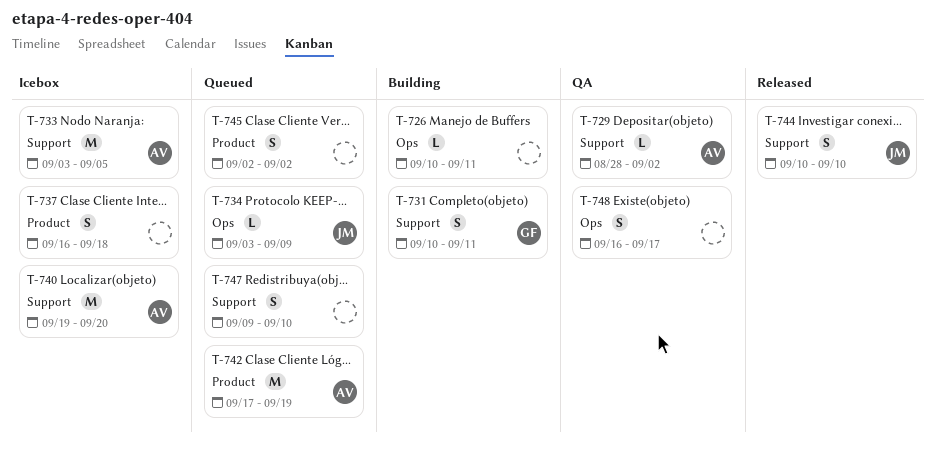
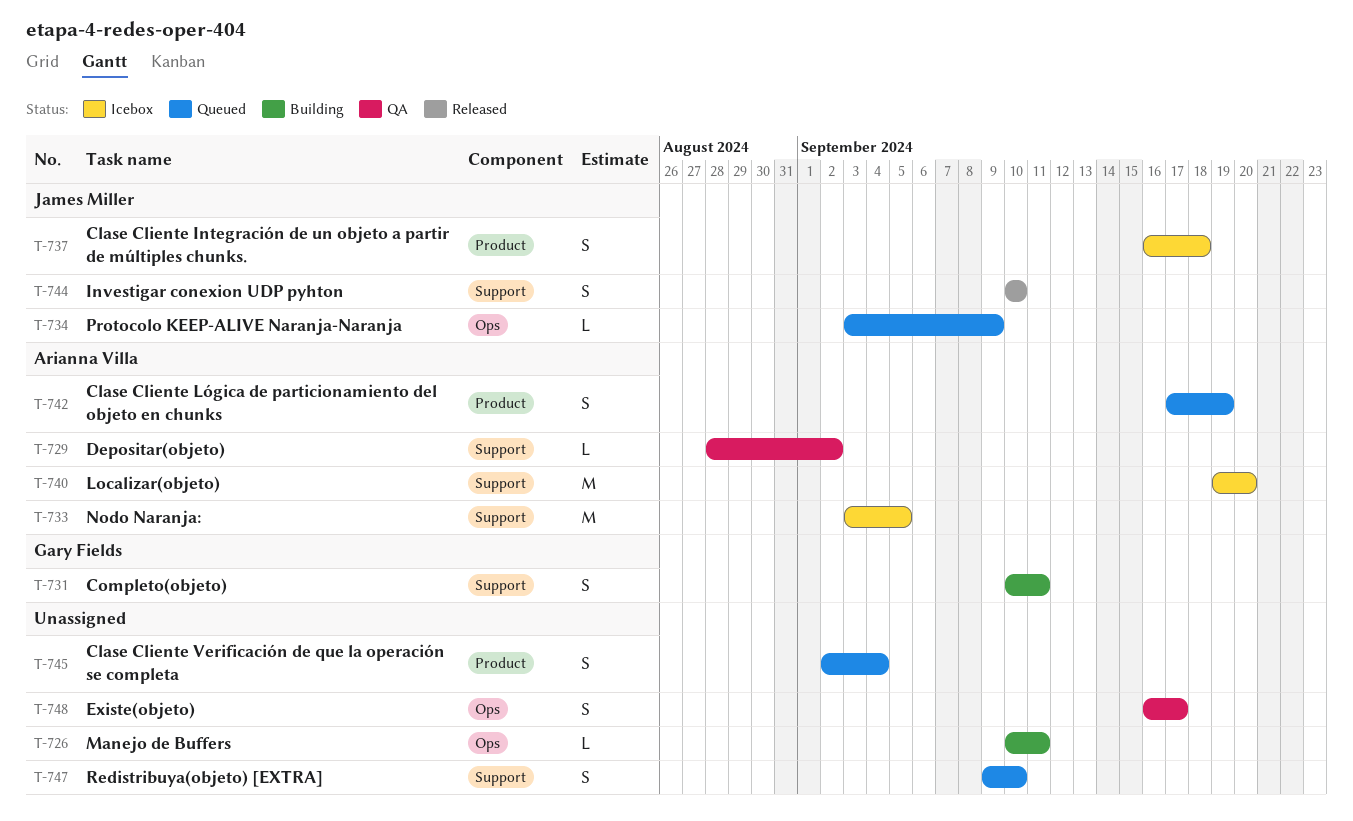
T-737, owner: none -> James Miller
T-742, estimate: M -> S
T-745, due: Sep 2 -> Sep 4

